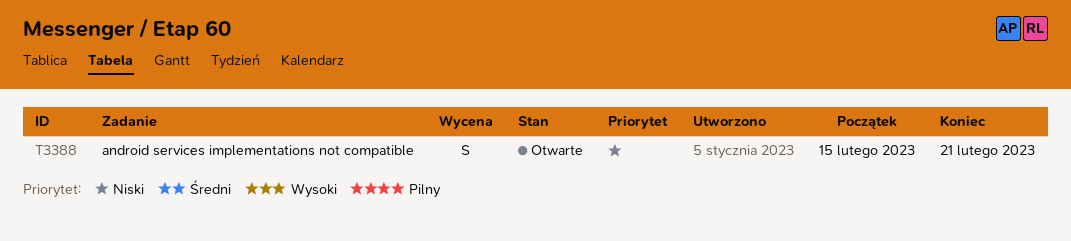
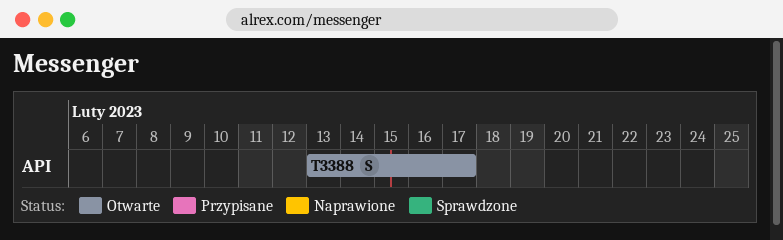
T3388, start: Feb 15 -> Feb 13
T3388, due: Feb 21 -> Feb 17

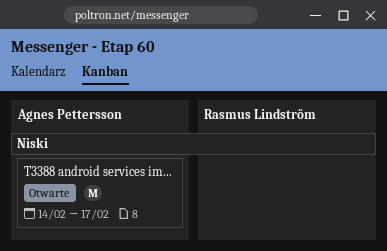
T3388, estimate: S -> M
T3388, start: Feb 13 -> Feb 14

